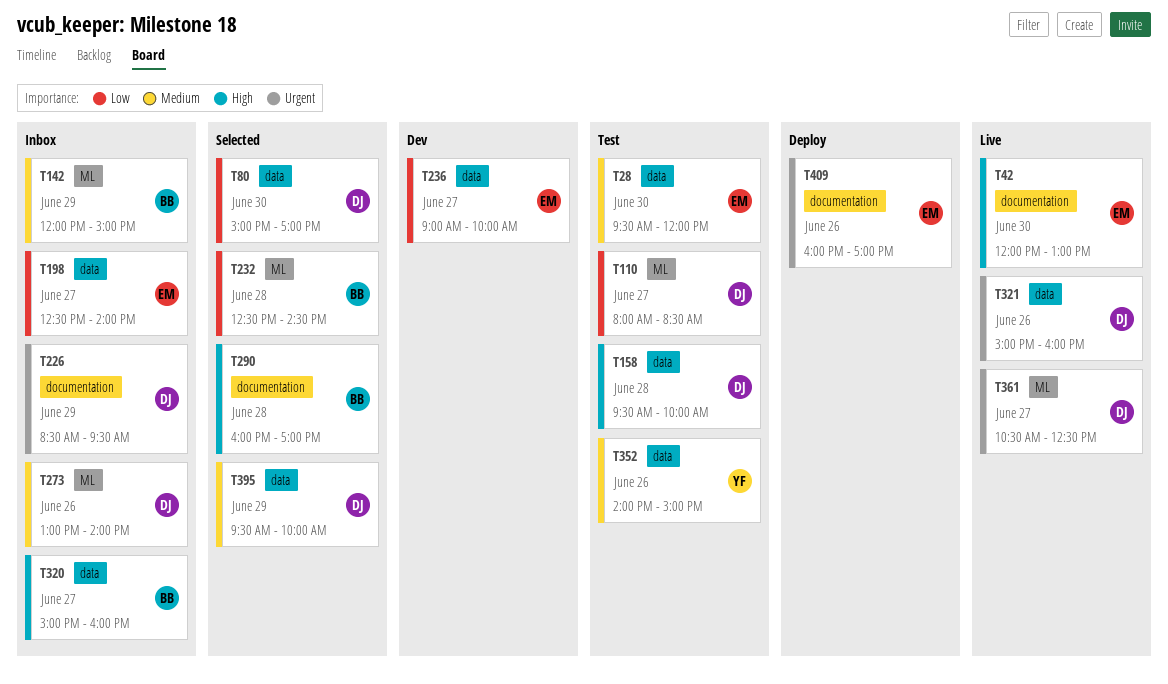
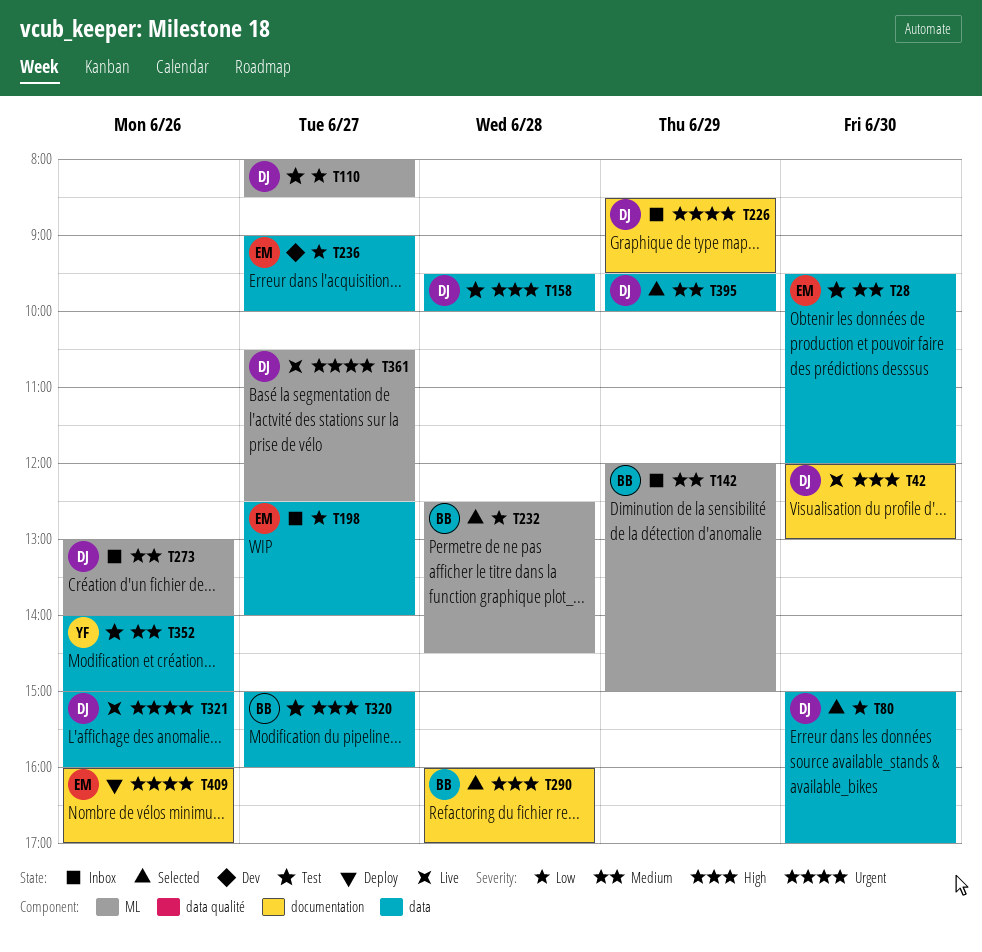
T42, owner: EM -> DJ
T320, status: Inbox -> Test

